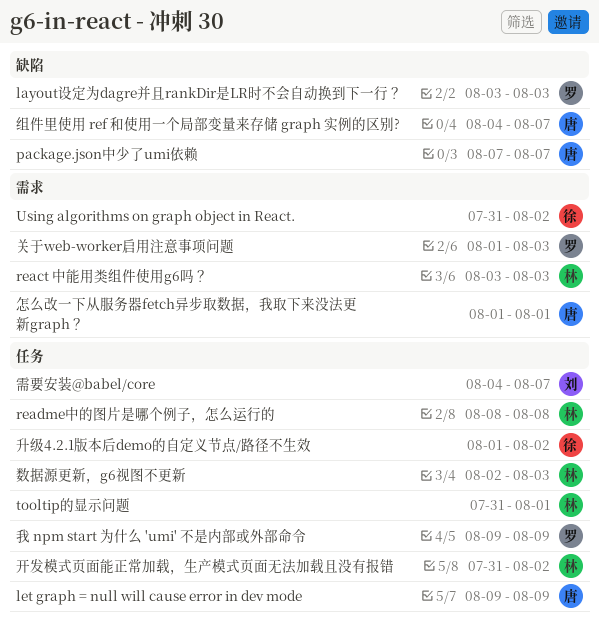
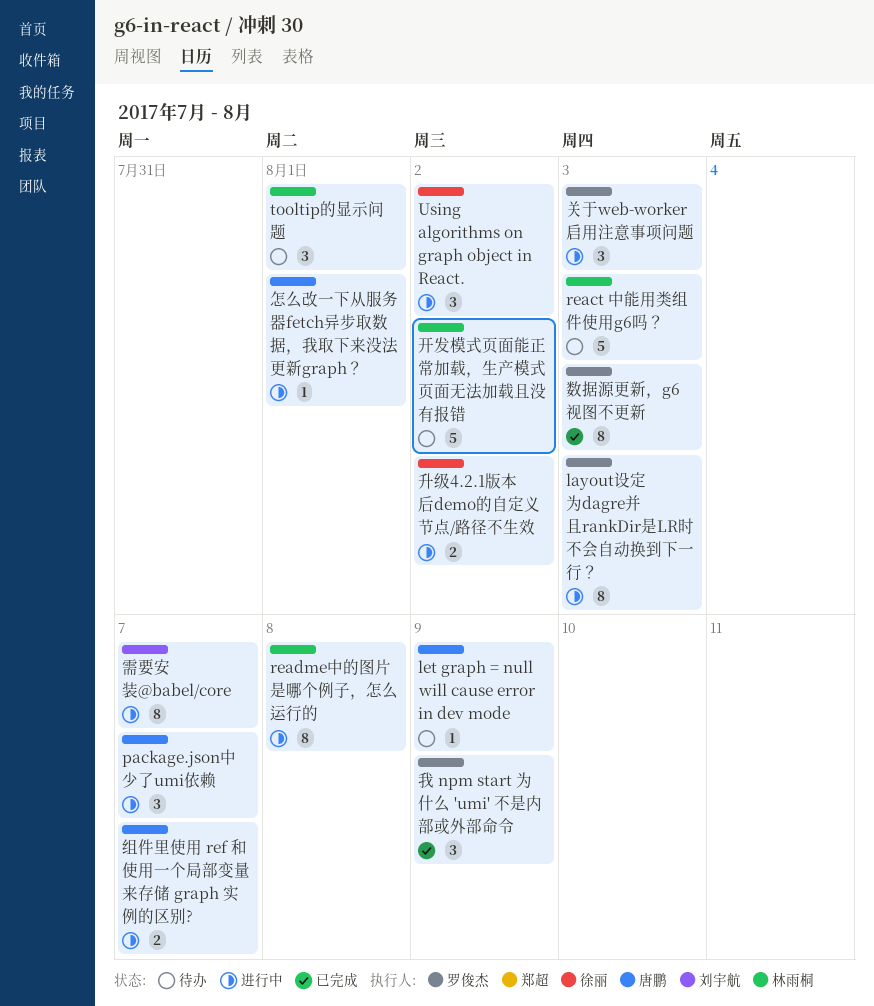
数据源更新，g6视图不更新, owner: 林雨桐 -> 罗俊杰

